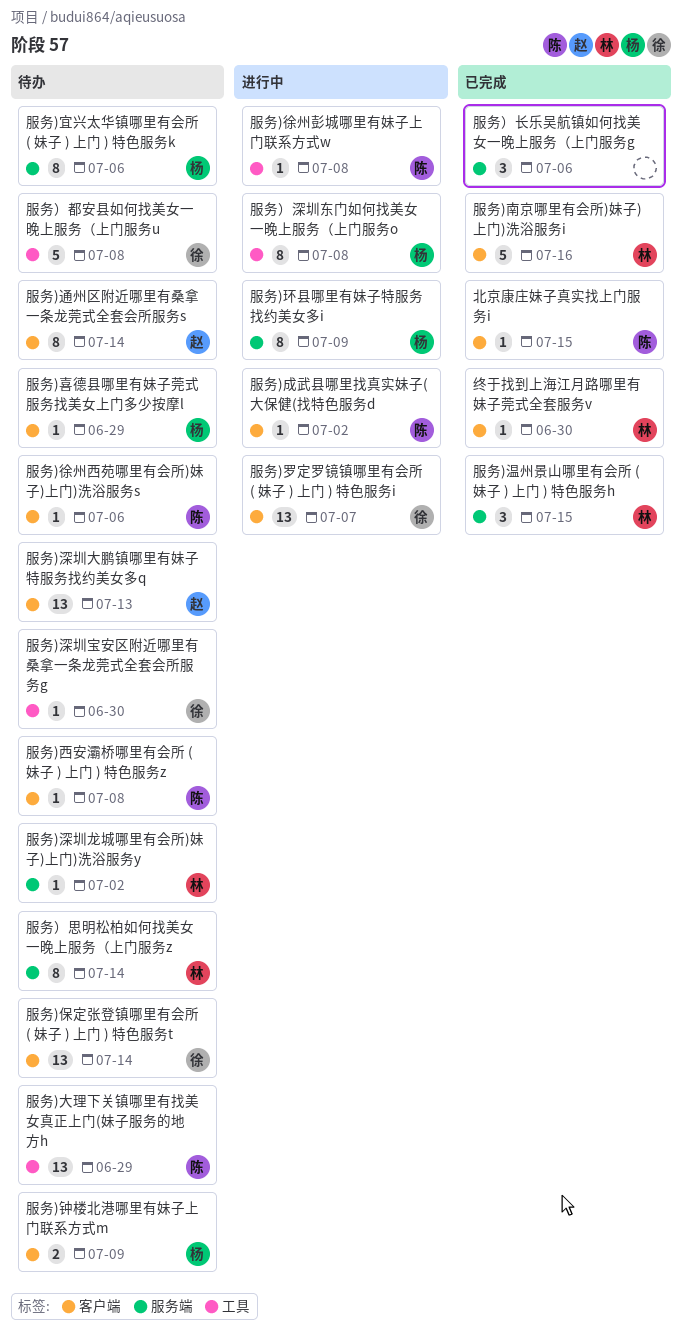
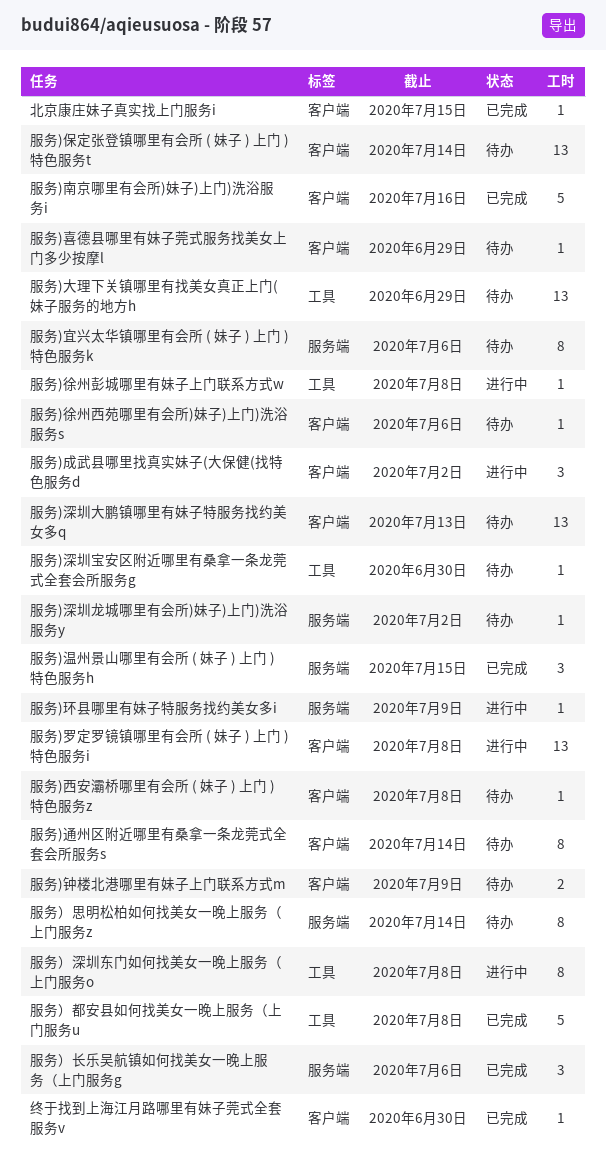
服务)成武县哪里找真实妹子(大保健(找特色服务d, estimate: 1 -> 3
服务)环县哪里有妹子特服务找约美女多i, estimate: 8 -> 1
服务)罗定罗镜镇哪里有会所 ( 妹子 ) 上门 ) 特色服务i, due: Jul 7 -> Jul 8
服务）都安县如何找美女一晚上服务（上门服务u, status: 待办 -> 已完成

